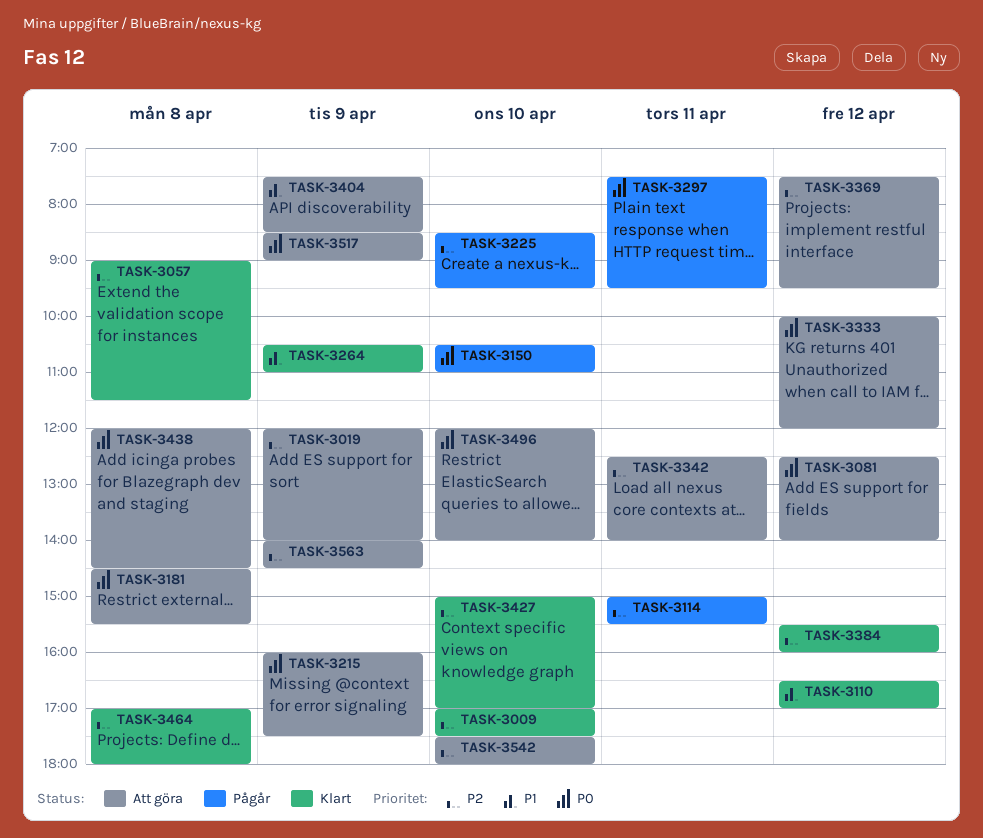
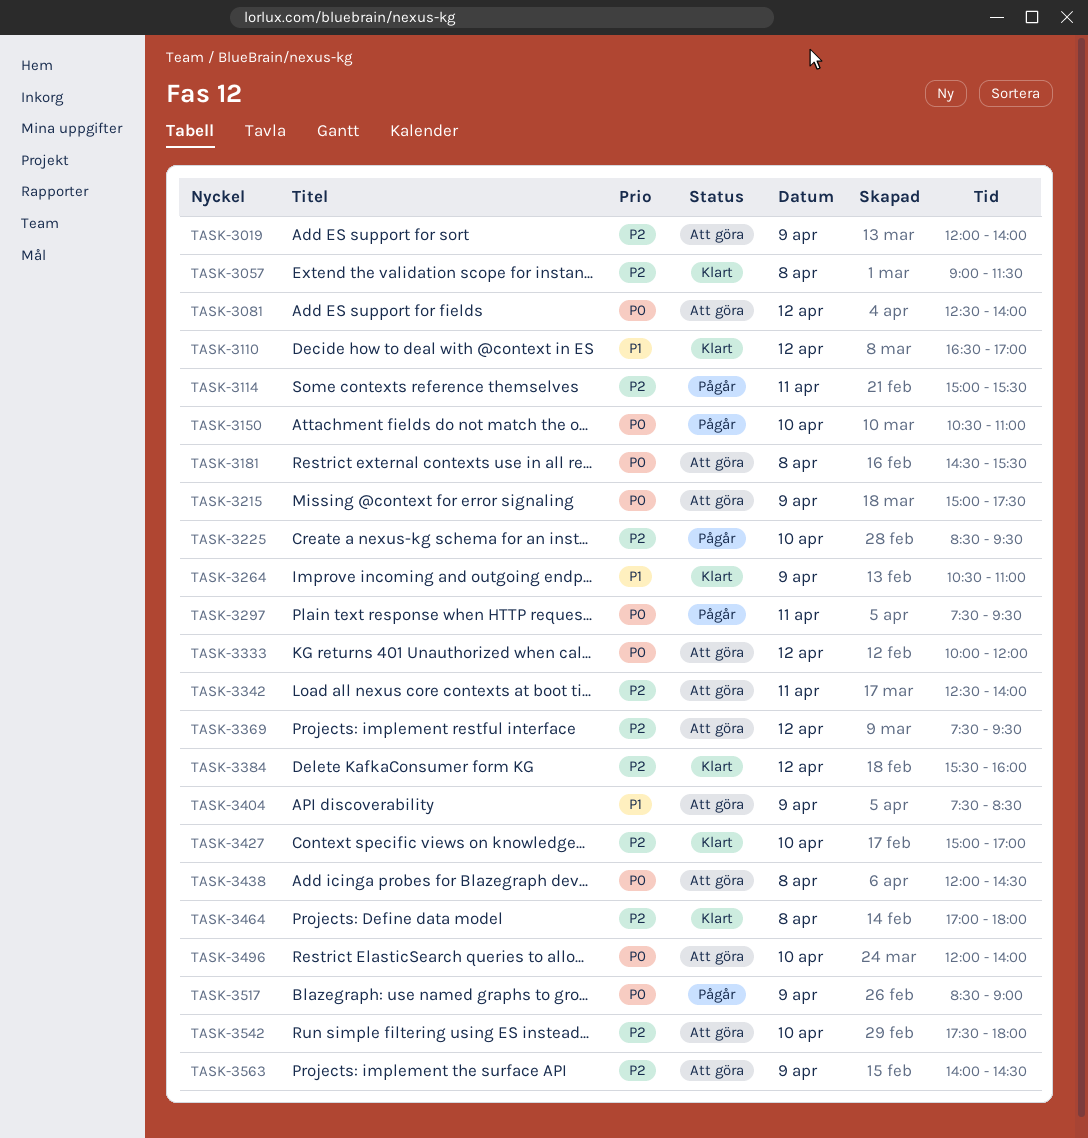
TASK-3009: present -> none
TASK-3215, begins: 16:00 -> 15:00
TASK-3517, status: Att göra -> Pågår

